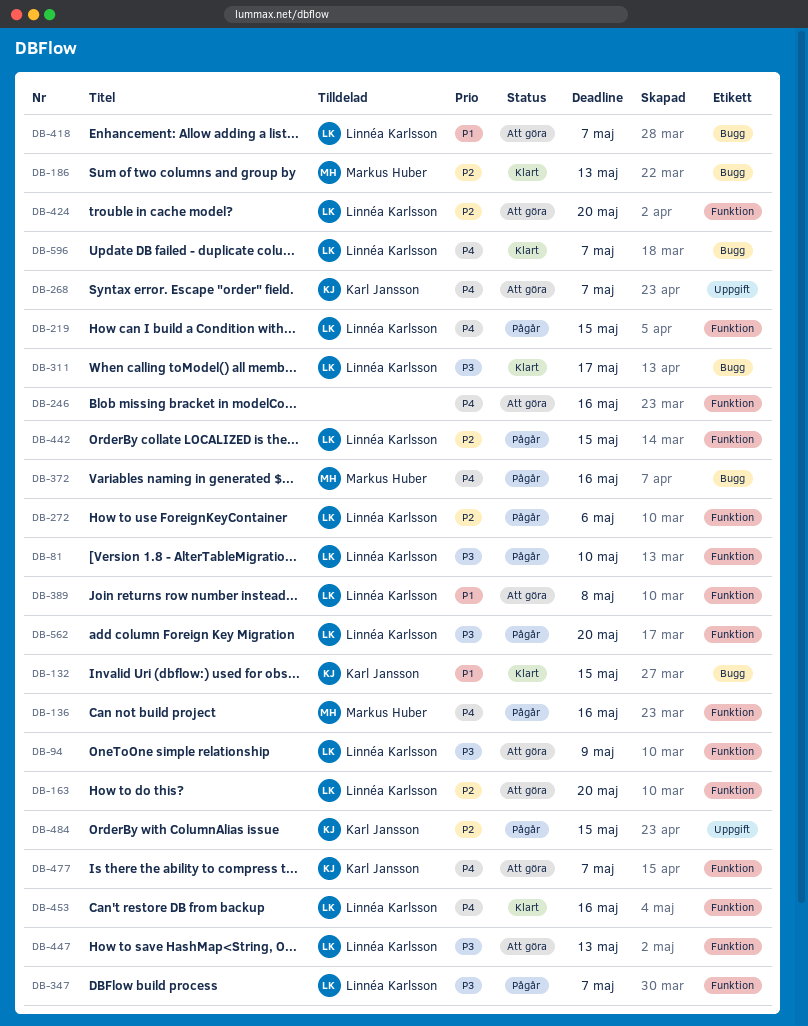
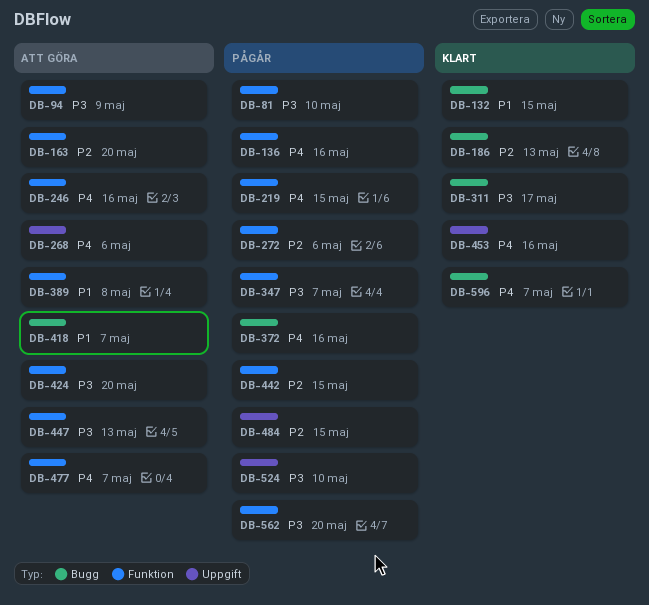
DB-268, due: May 7 -> May 6
DB-424, priority: P2 -> P3
DB-453, label: Funktion -> Uppgift
DB-524: none -> present

